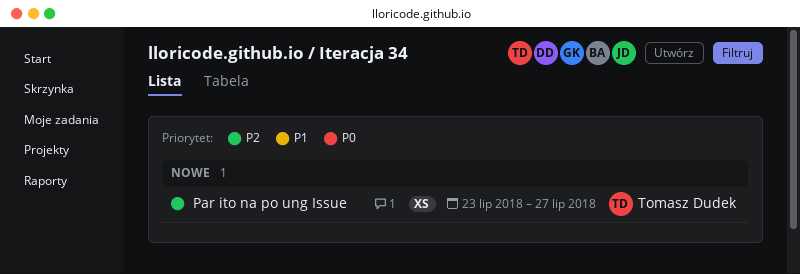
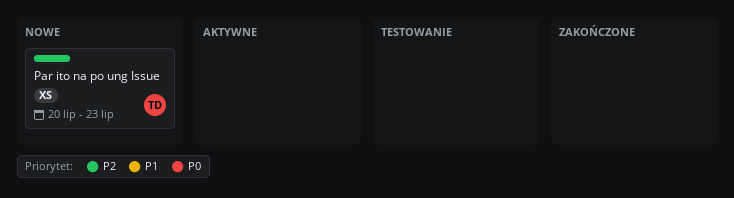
Par ito na po ung Issue, start: Jul 23 -> Jul 20
Par ito na po ung Issue, due: Jul 27 -> Jul 23

